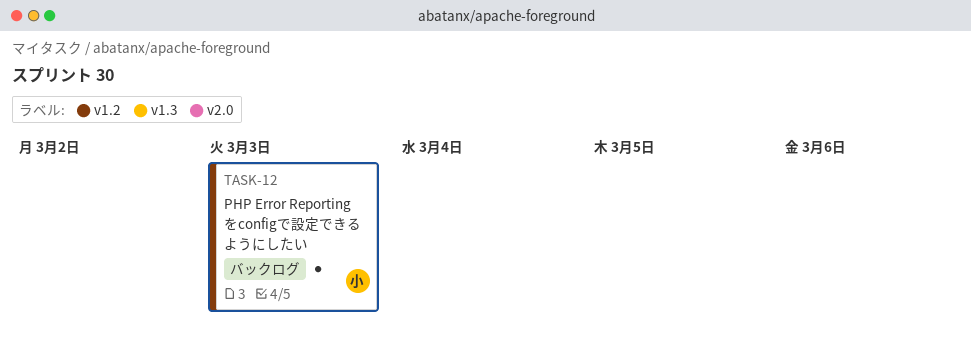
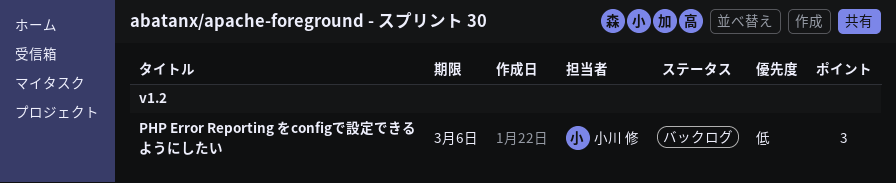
PHP Error Reporting をconfigで設定できるようにしたい, estimate: 1 -> 3
PHP Error Reporting をconfigで設定できるようにしたい, due: Mar 3 -> Mar 6

